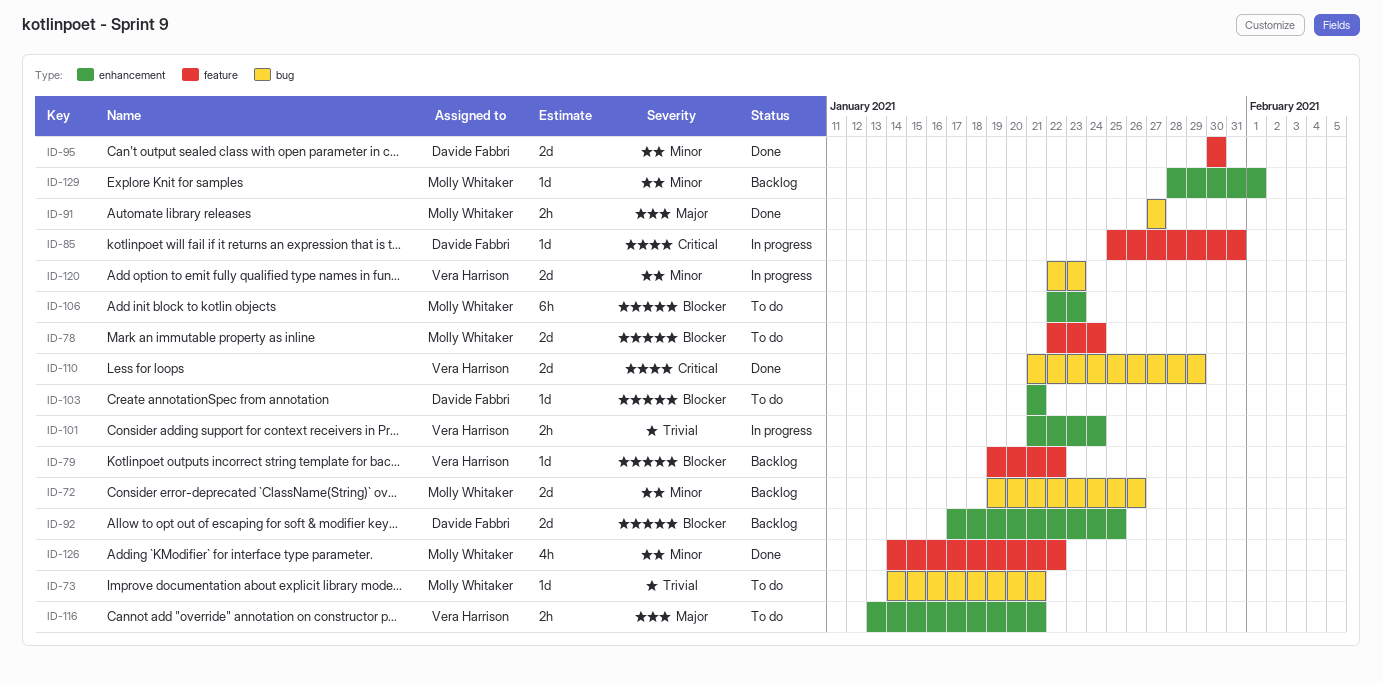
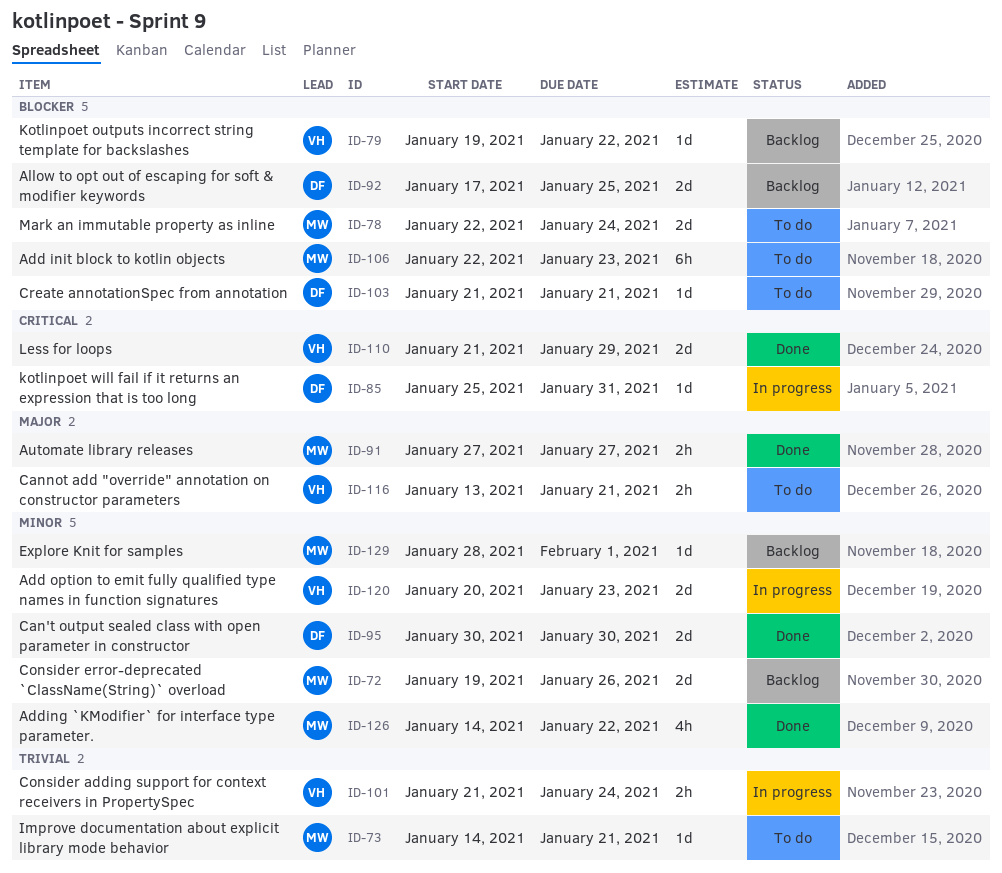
ID-120, start: Jan 22 -> Jan 20

